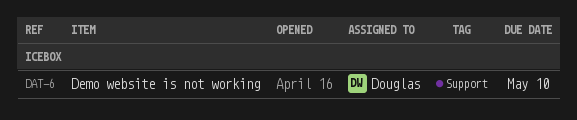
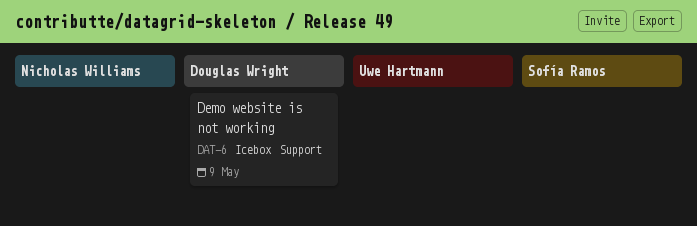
DAT-6, due: May 10 -> May 9

